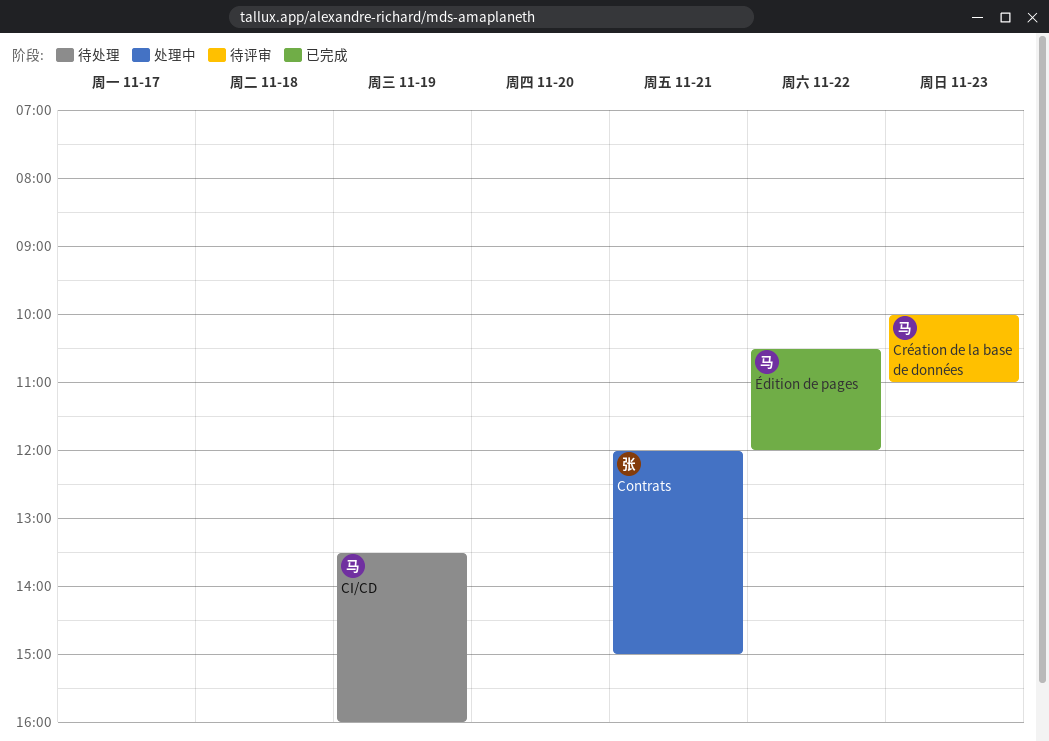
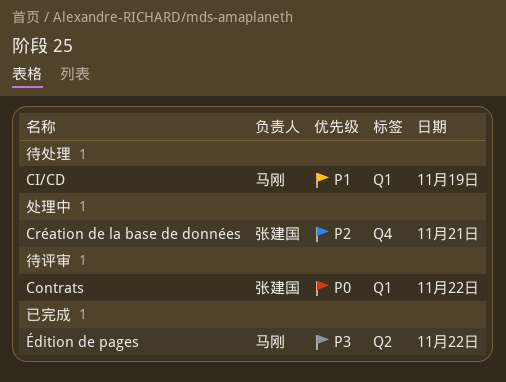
Contrats, status: 处理中 -> 待评审
Contrats, day: Nov 21 -> Nov 22
Création de la base de données, status: 待评审 -> 处理中
Création de la base de données, owner: 马刚 -> 张建国
Création de la base de données, day: Nov 23 -> Nov 21

